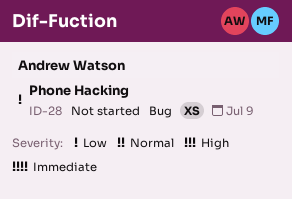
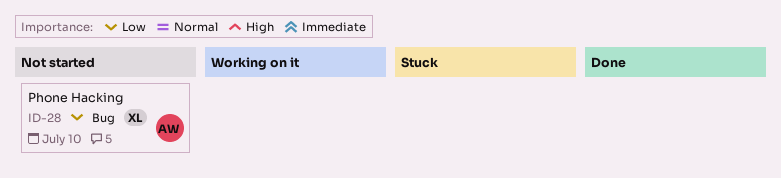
ID-28, estimate: XS -> XL
ID-28, due: Jul 9 -> Jul 10

